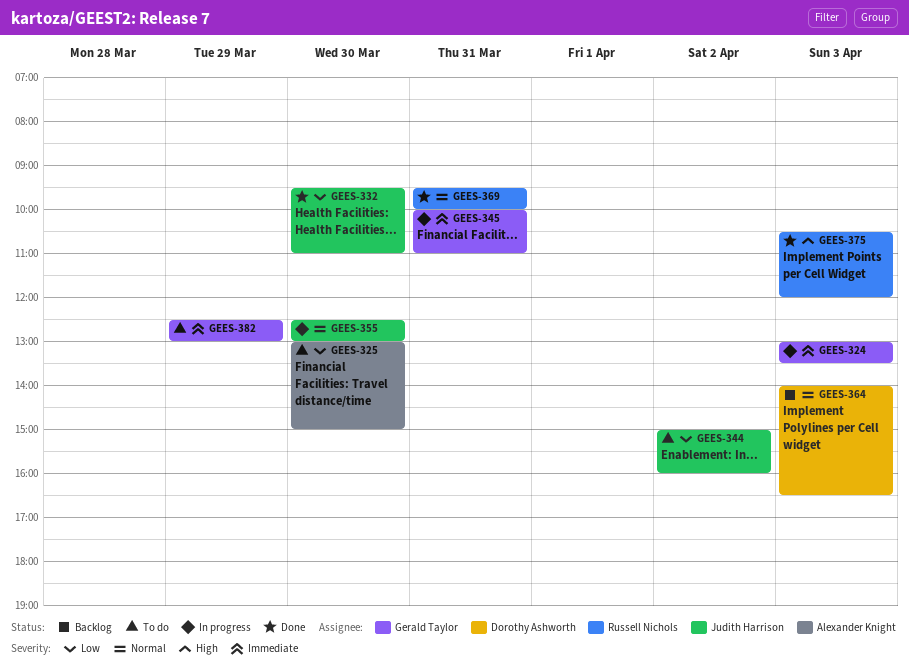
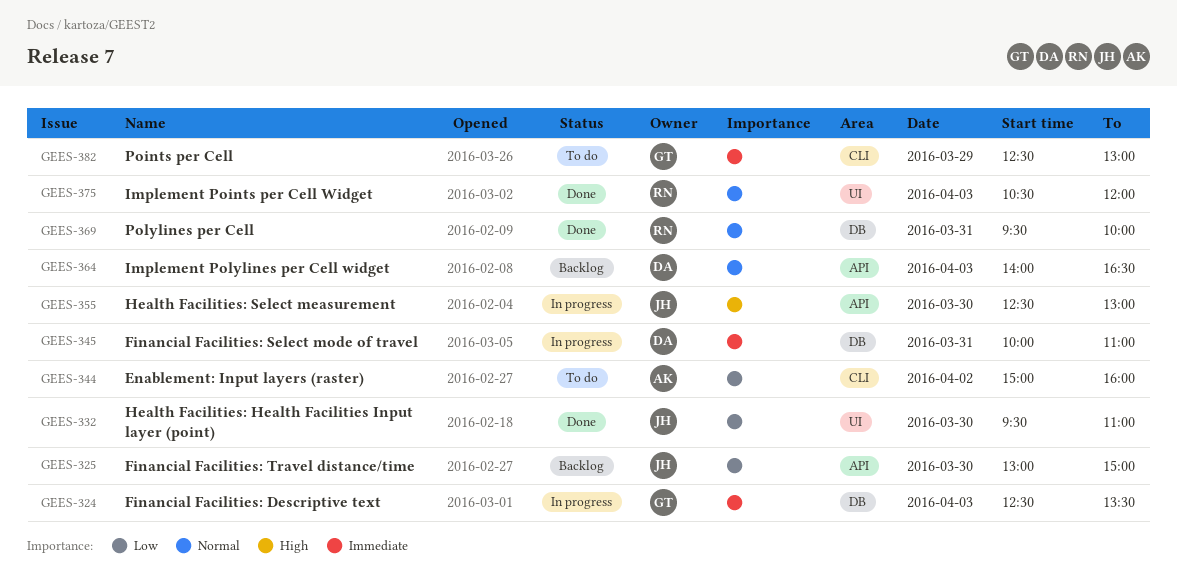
GEES-324, begins: 13:00 -> 12:30
GEES-325, status: To do -> Backlog
GEES-325, owner: Alexander Knight -> Judith Harrison
GEES-344, owner: Judith Harrison -> Alexander Knight
GEES-345, owner: Gerald Taylor -> Dorothy Ashworth
GEES-355, priority: Normal -> High
GEES-375, priority: High -> Normal

